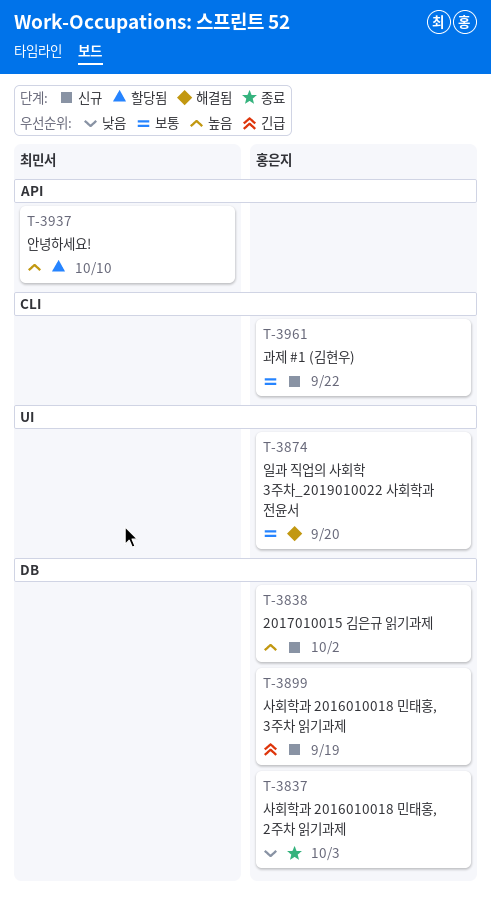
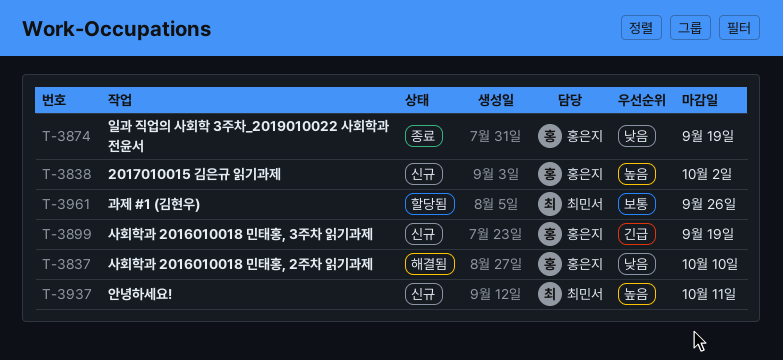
T-3837, status: 종료 -> 해결됨
T-3837, due: Oct 3 -> Oct 10
T-3874, status: 해결됨 -> 종료
T-3874, priority: 보통 -> 낮음
T-3874, due: Sep 20 -> Sep 19
T-3937, status: 할당됨 -> 신규
T-3937, due: Oct 10 -> Oct 11
T-3961, status: 신규 -> 할당됨
T-3961, owner: 홍은지 -> 최민서
T-3961, due: Sep 22 -> Sep 26

